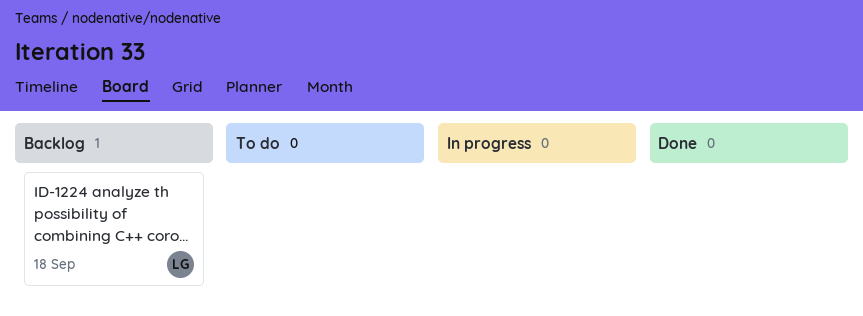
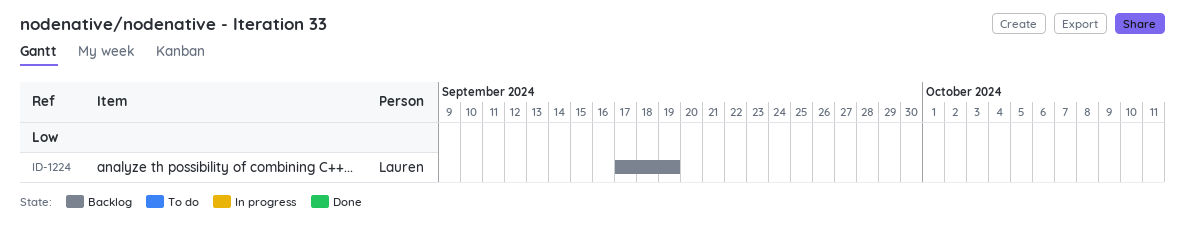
ID-1224, due: Sep 18 -> Sep 19

